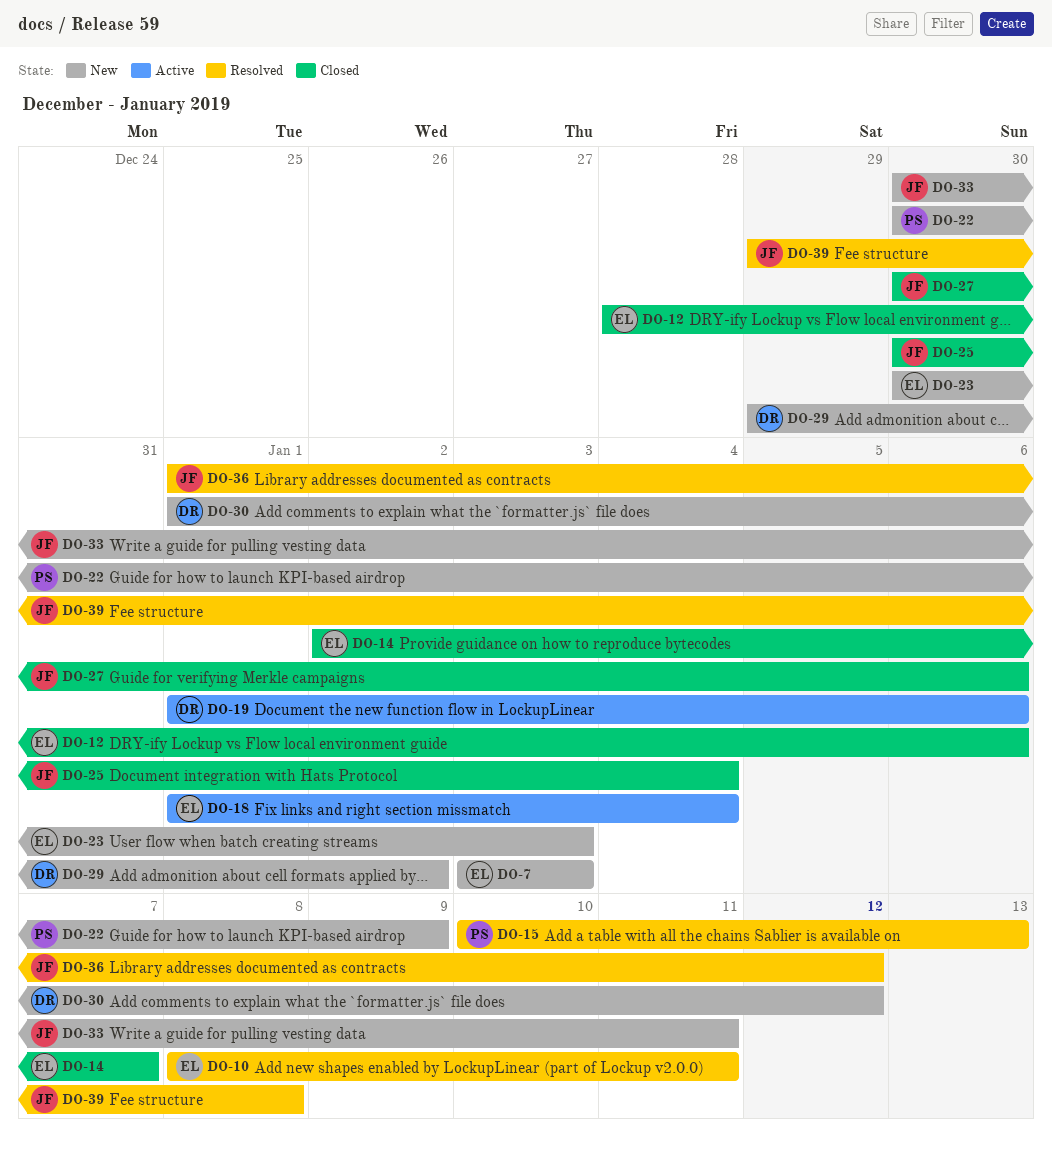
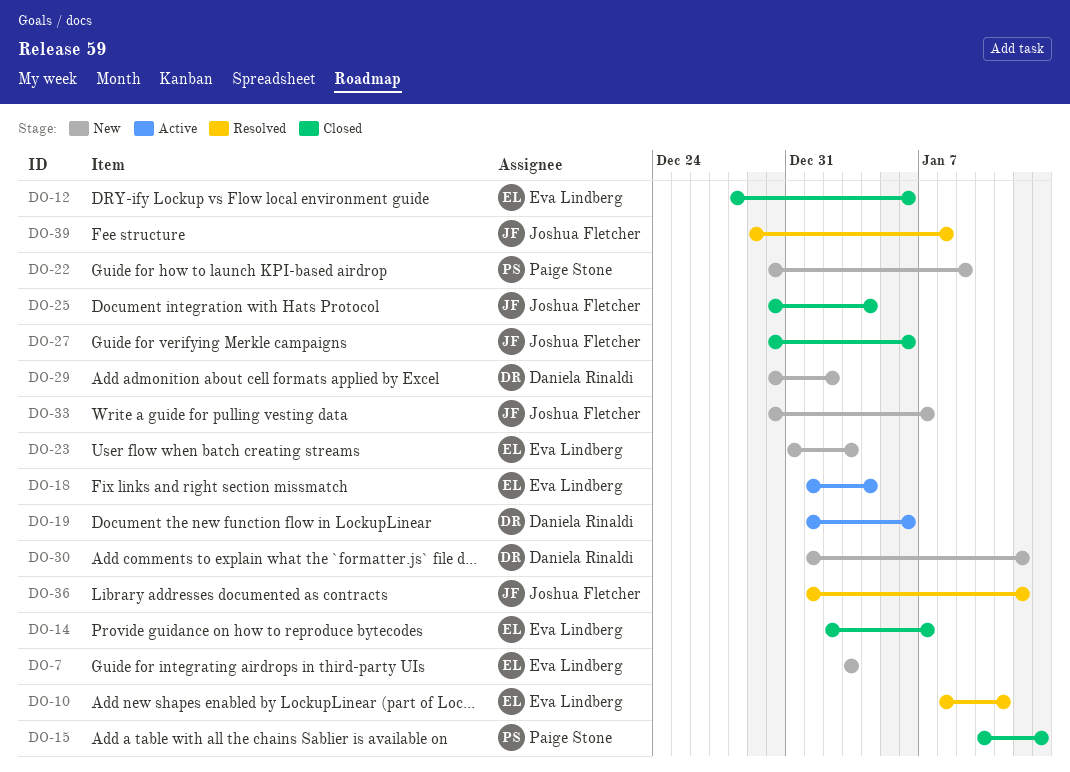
DO-15, status: Resolved -> Closed
DO-23, start: Dec 30 -> Dec 31
DO-29, start: Dec 29 -> Dec 30
DO-33, due: Jan 11 -> Jan 7

